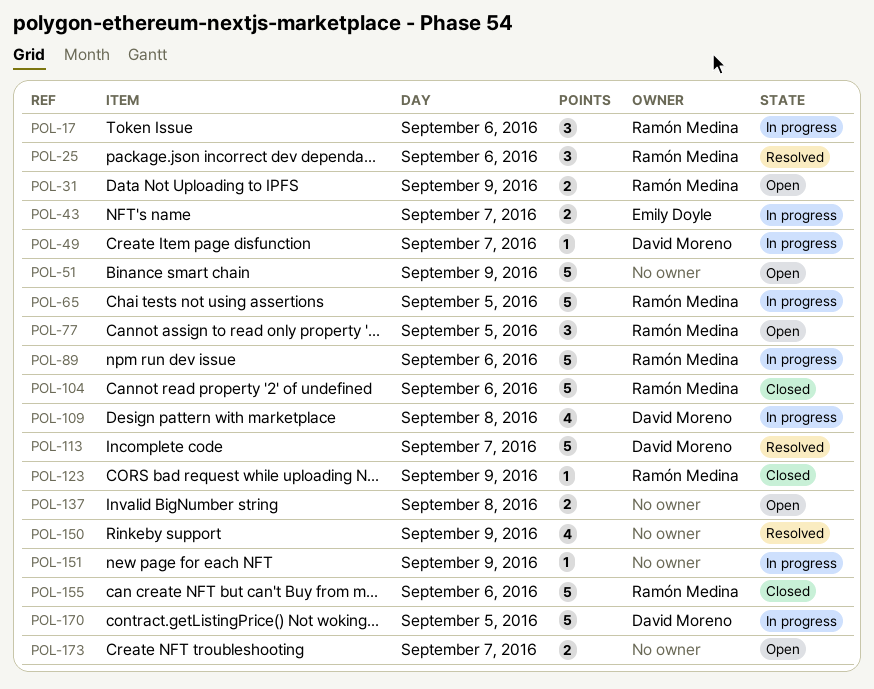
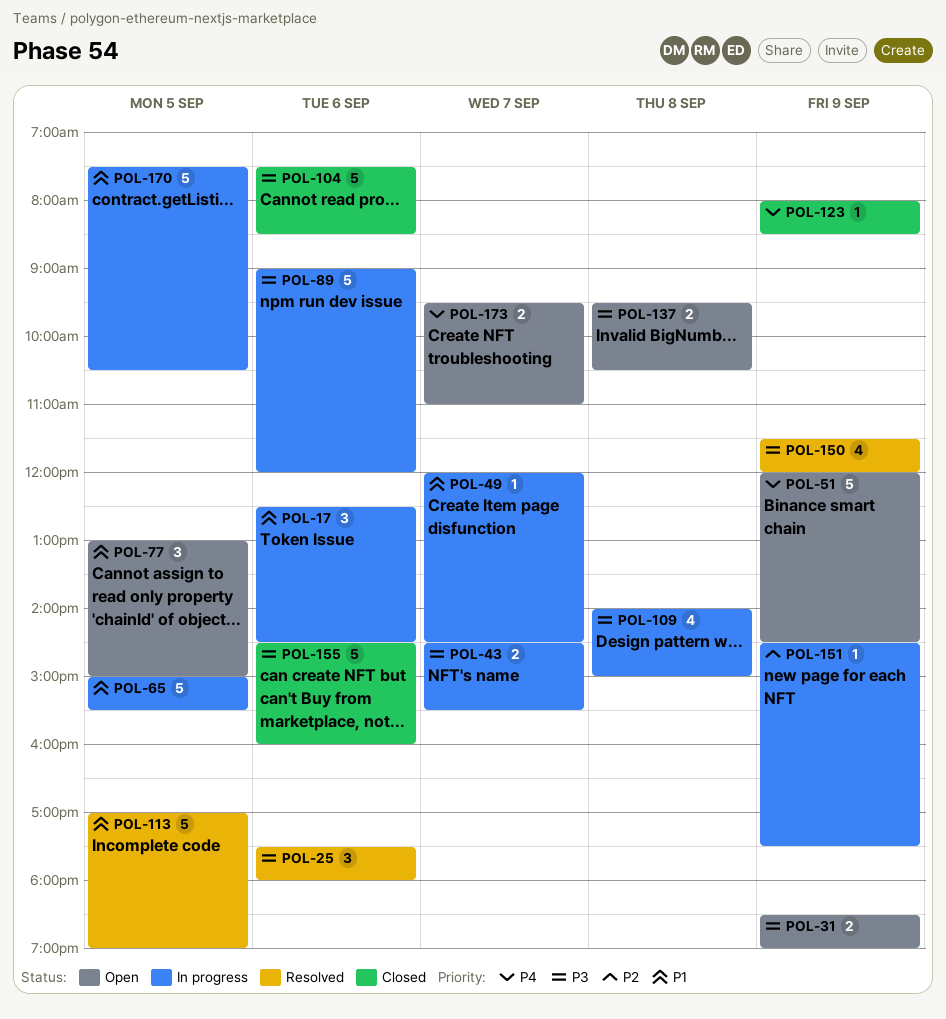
POL-113, day: Sep 7 -> Sep 5

